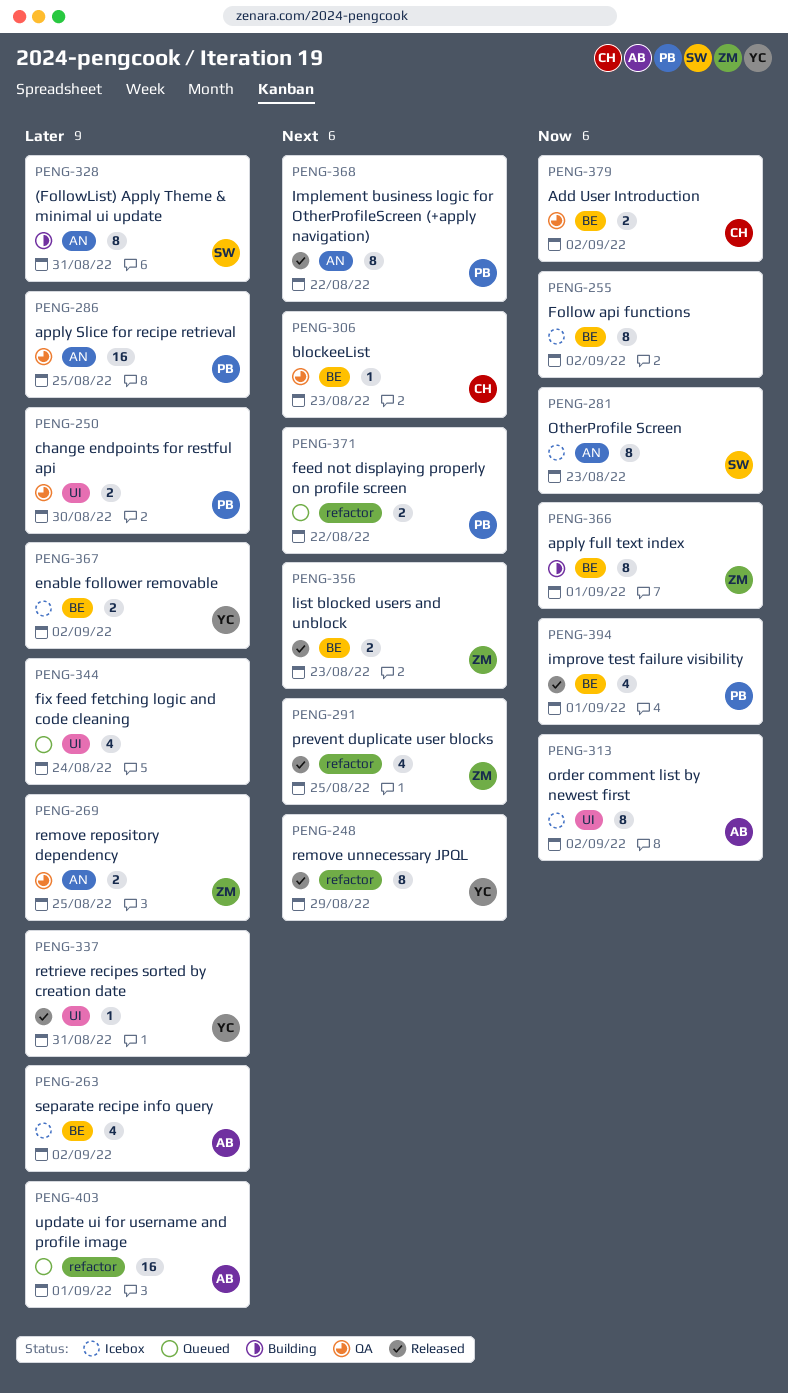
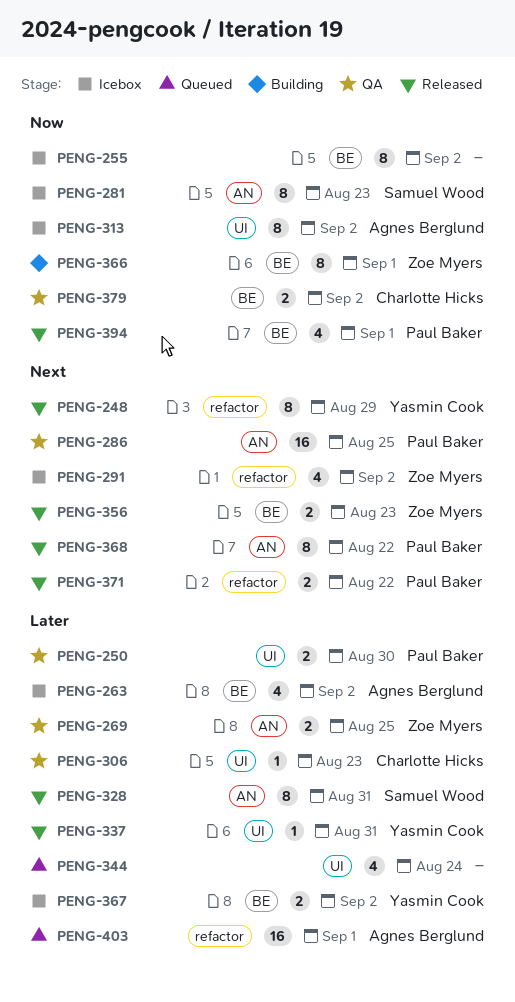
PENG-286, priority: Later -> Next
PENG-291, status: Released -> Icebox
PENG-291, due: Aug 25 -> Sep 2
PENG-306, priority: Next -> Later
PENG-306, label: BE -> UI
PENG-328, status: Building -> Released
PENG-371, status: Queued -> Released

